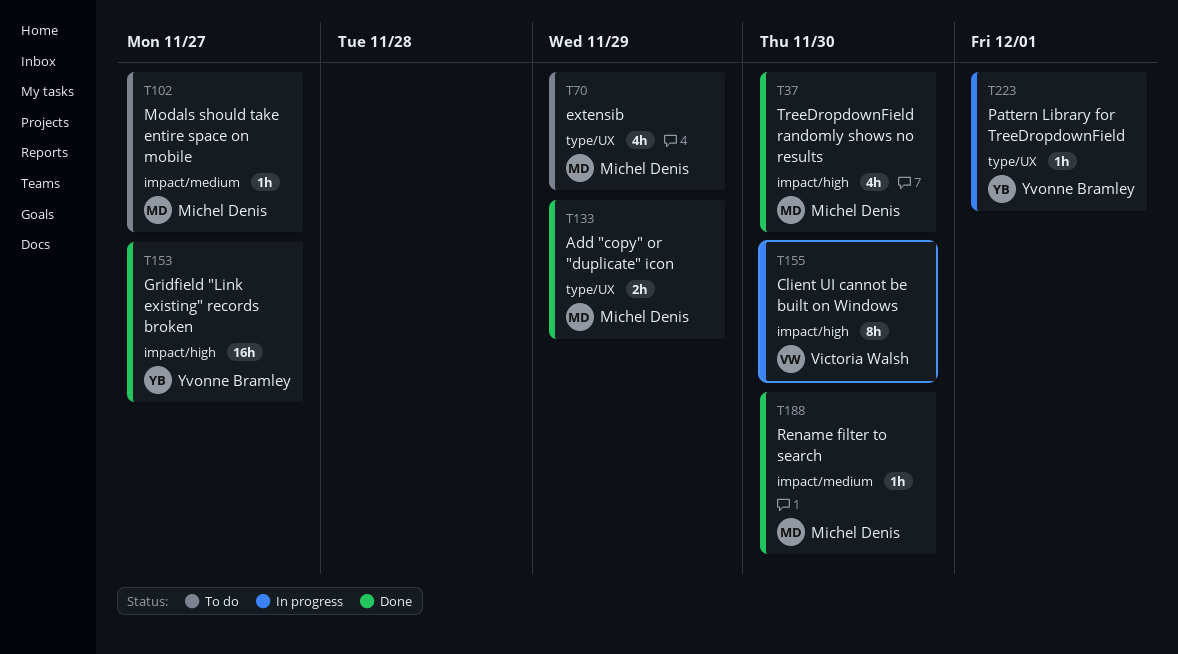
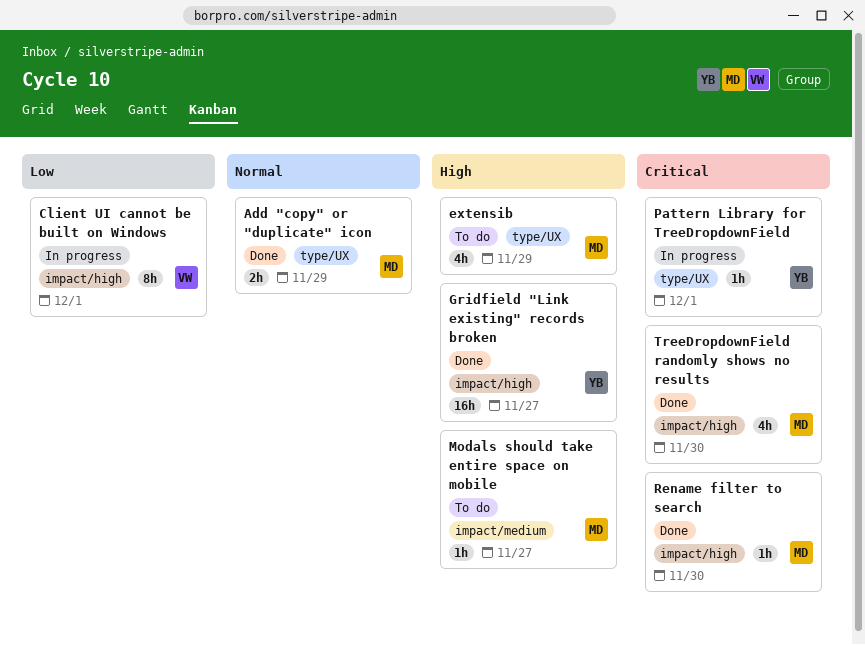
Client UI cannot be built on Windows, due: Nov 30 -> Dec 1
Rename filter to search, label: impact/medium -> impact/high

